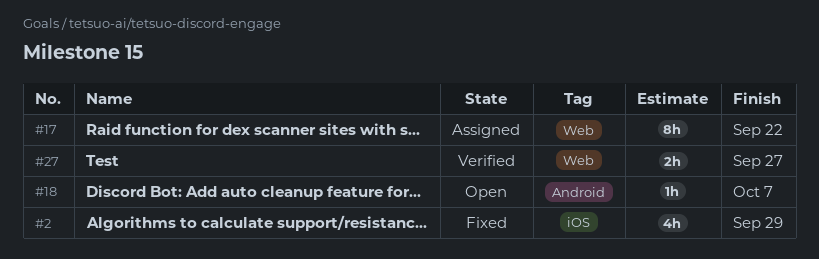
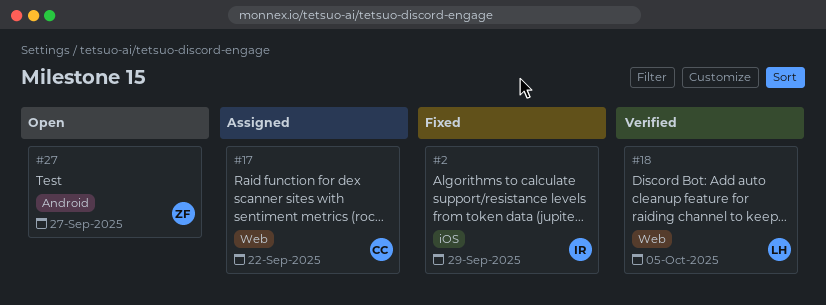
#18, status: Open -> Verified
#18, label: Android -> Web
#18, due: Oct 7 -> Oct 5
#27, status: Verified -> Open
#27, label: Web -> Android

